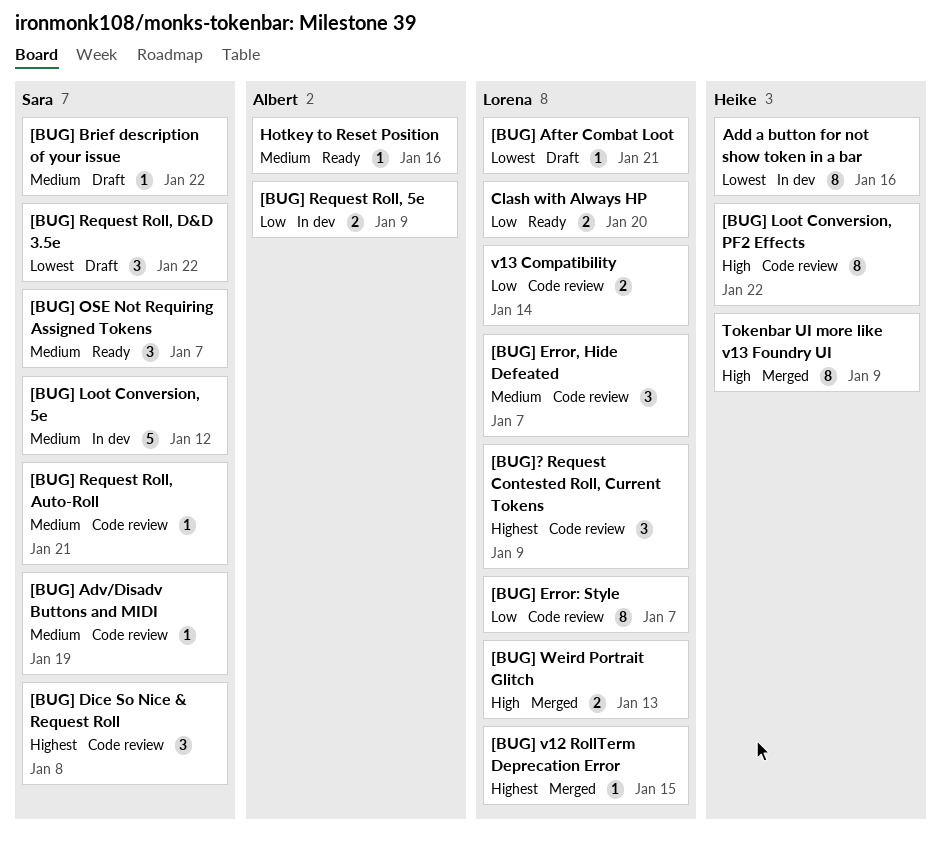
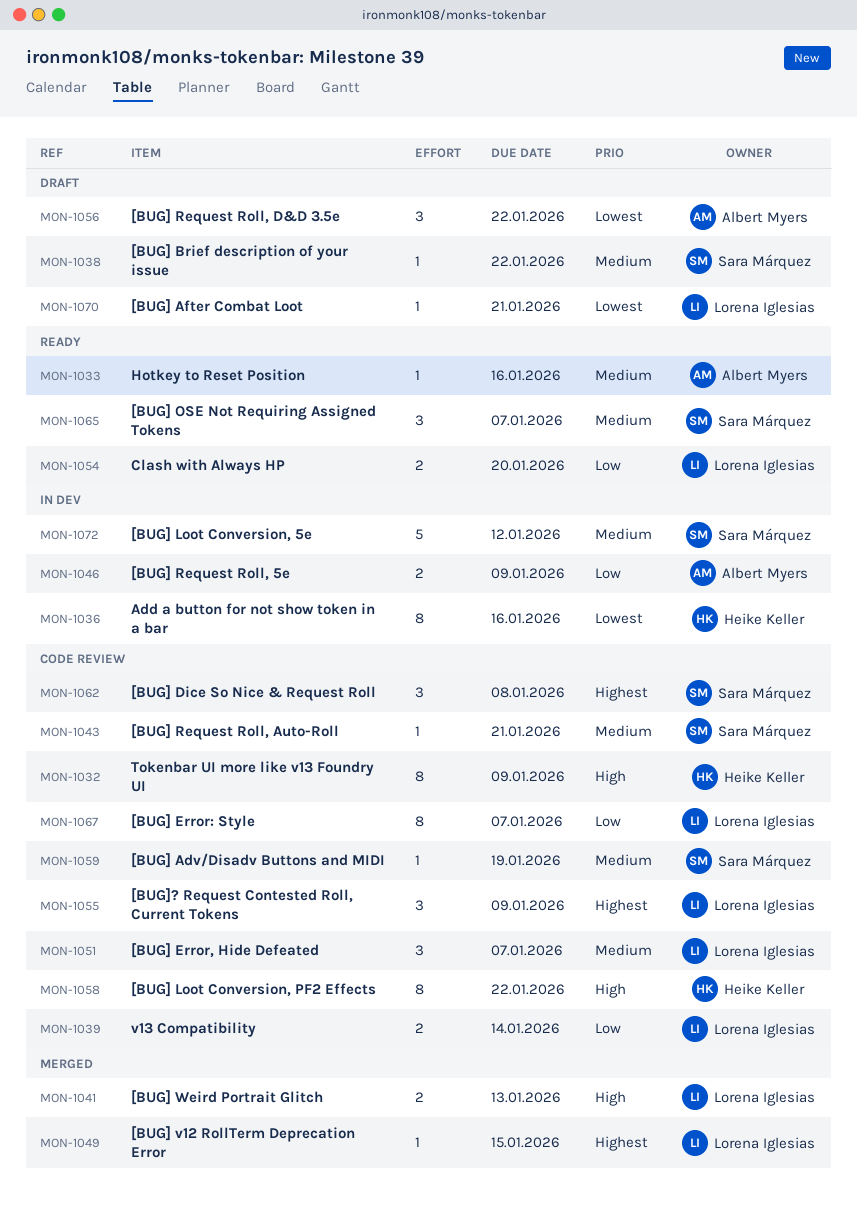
[BUG] Request Roll, D&D 3.5e, owner: Sara Márquez -> Albert Myers
Tokenbar UI more like v13 Foundry UI, status: Merged -> Code review

